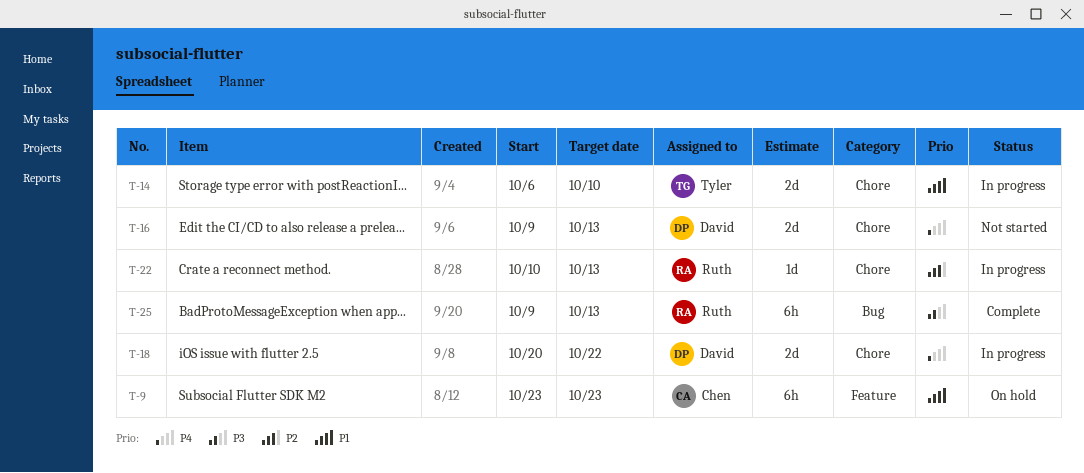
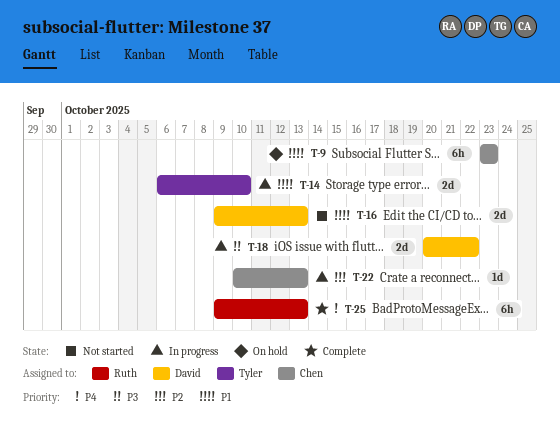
T-16, priority: P4 -> P1
T-18, priority: P4 -> P3
T-22, owner: Ruth -> Chen
T-25, priority: P3 -> P4

